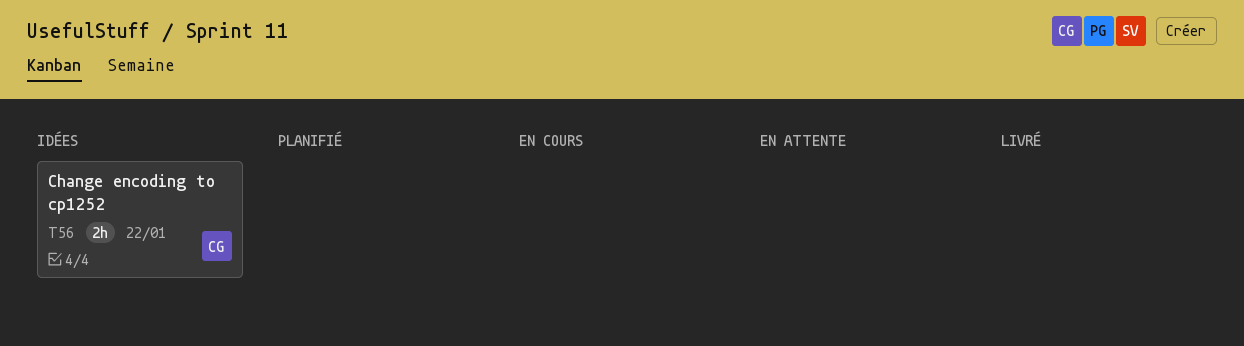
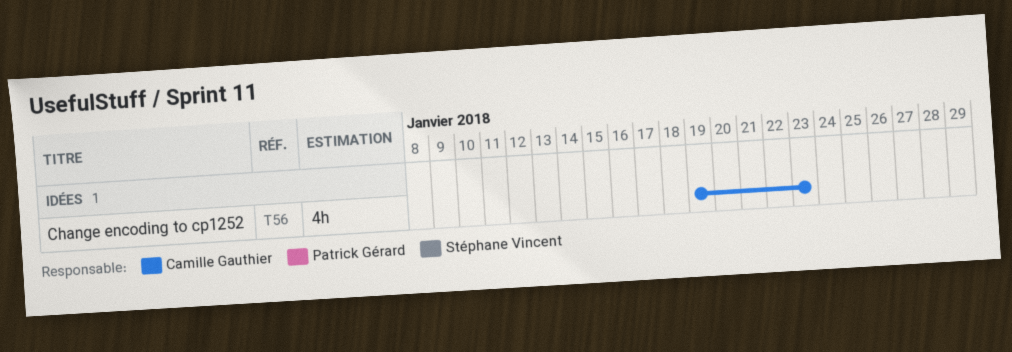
T56, estimate: 2h -> 4h
T56, due: Jan 22 -> Jan 23

